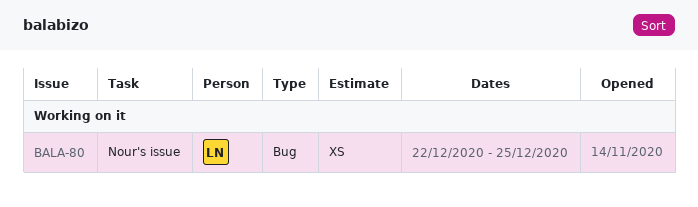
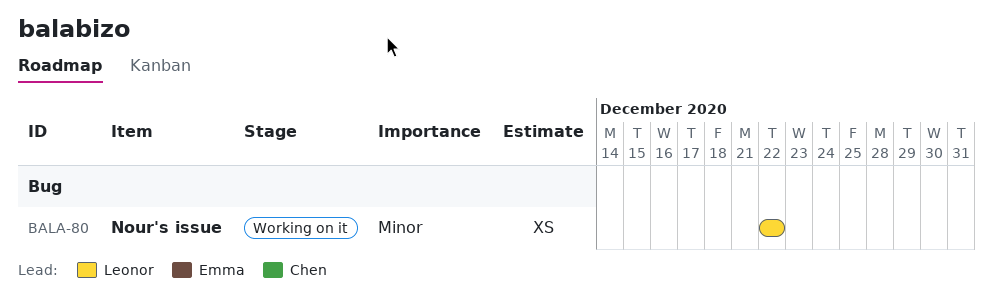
BALA-80, due: Dec 25 -> Dec 22

